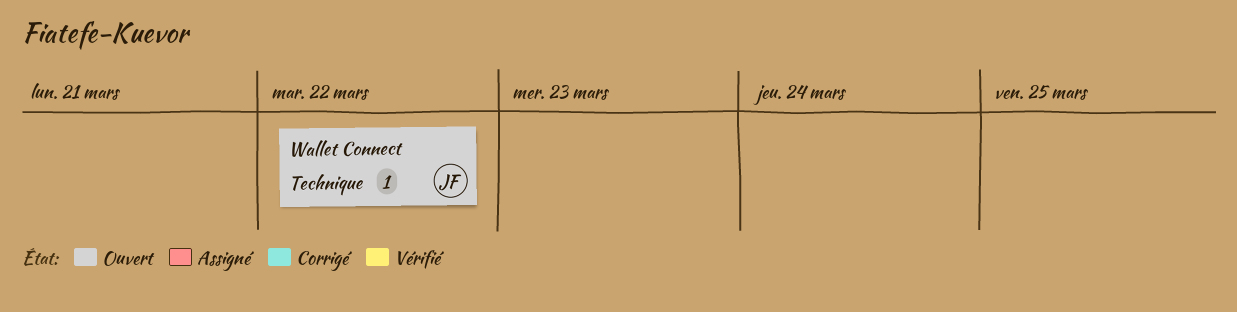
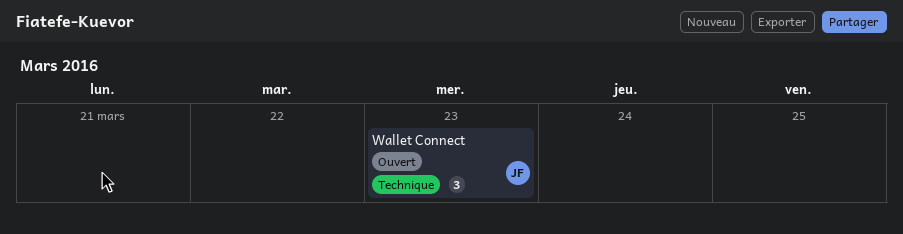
Wallet Connect, estimate: 1 -> 3
Wallet Connect, due: Mar 22 -> Mar 23

